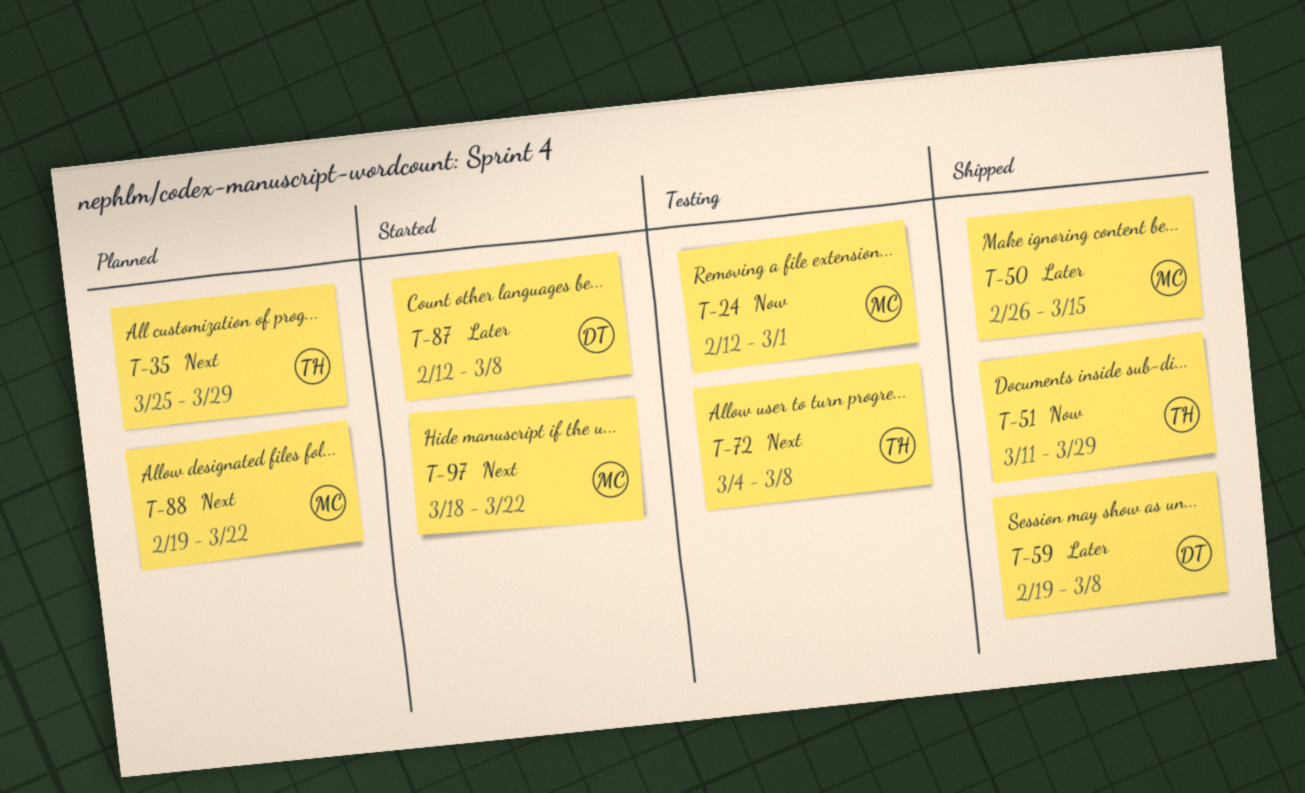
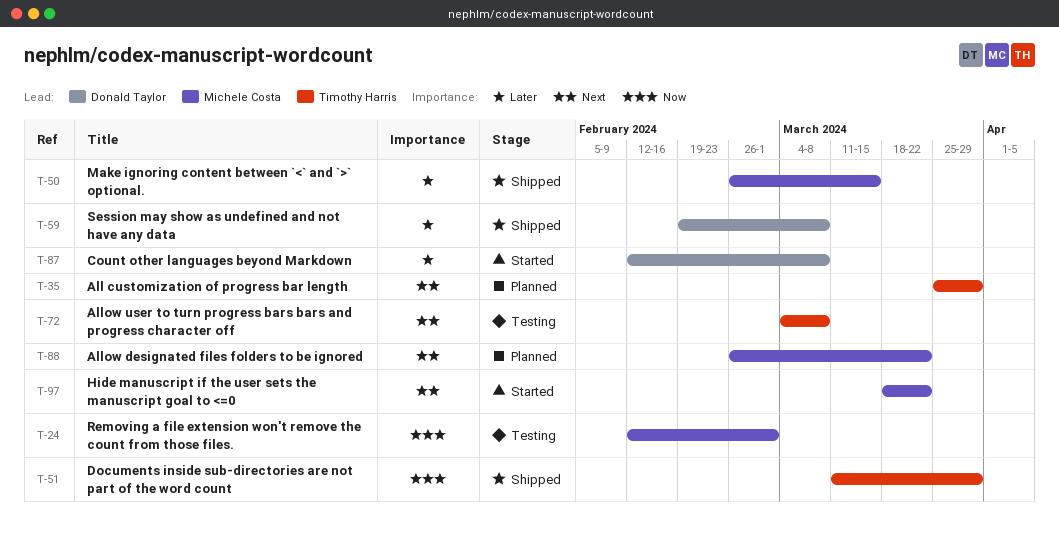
T-88, start: Feb 19 -> Feb 26

